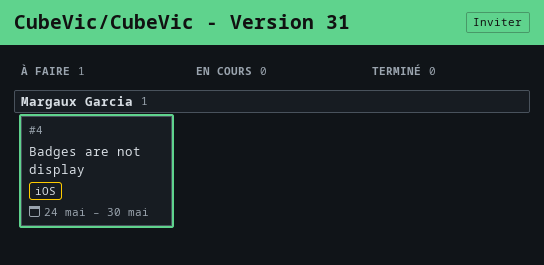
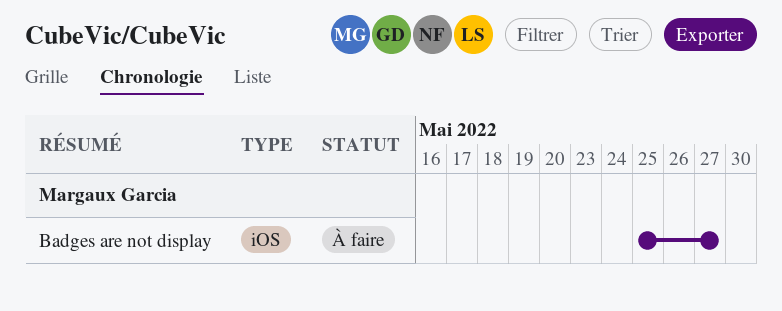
Badges are not display, start: May 24 -> May 25
Badges are not display, due: May 30 -> May 27

